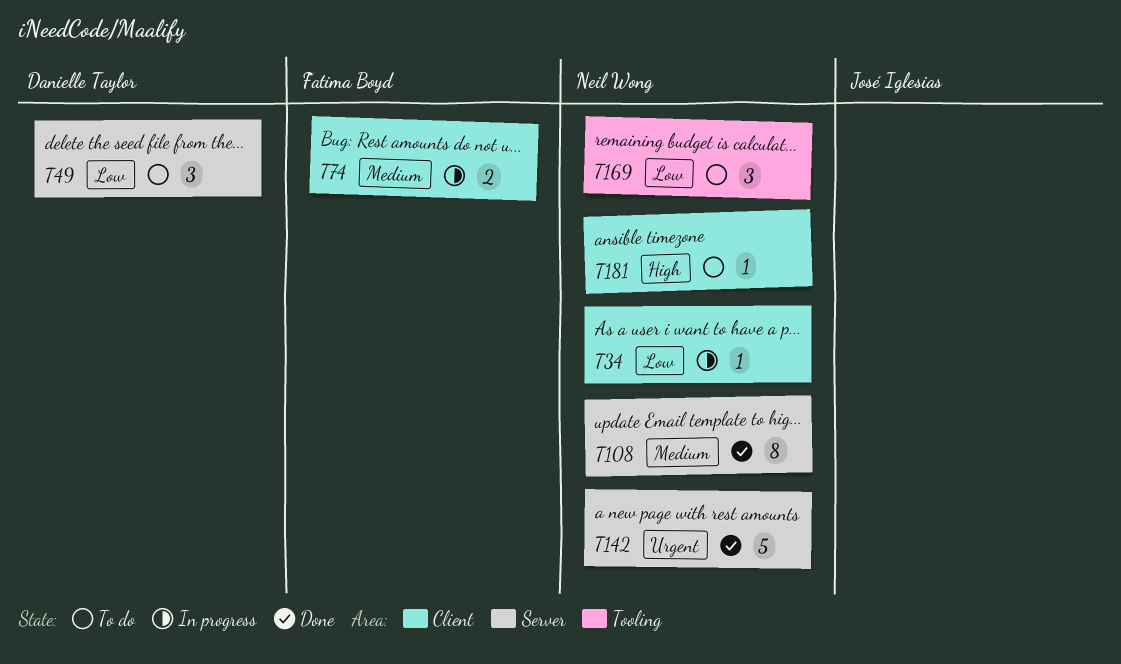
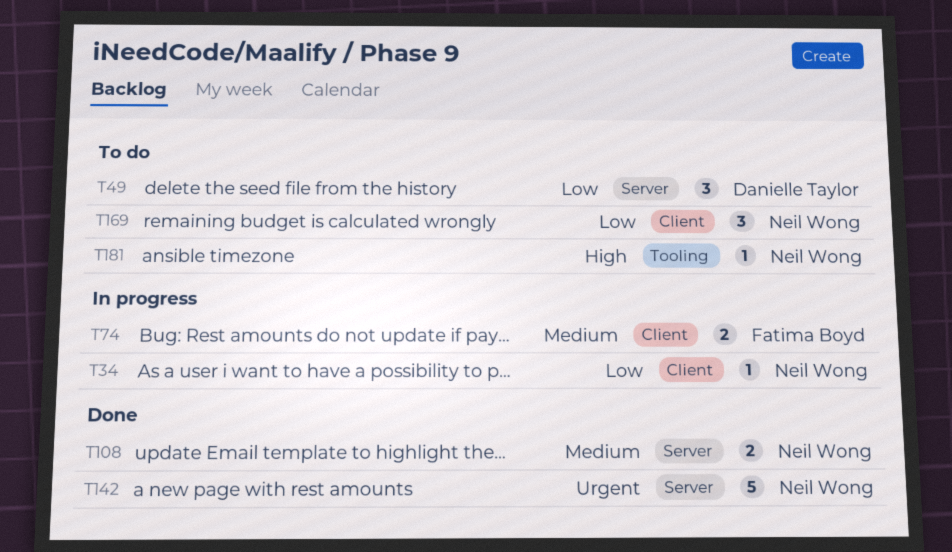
T108, estimate: 8 -> 2
T169, label: Tooling -> Client
T181, label: Client -> Tooling

